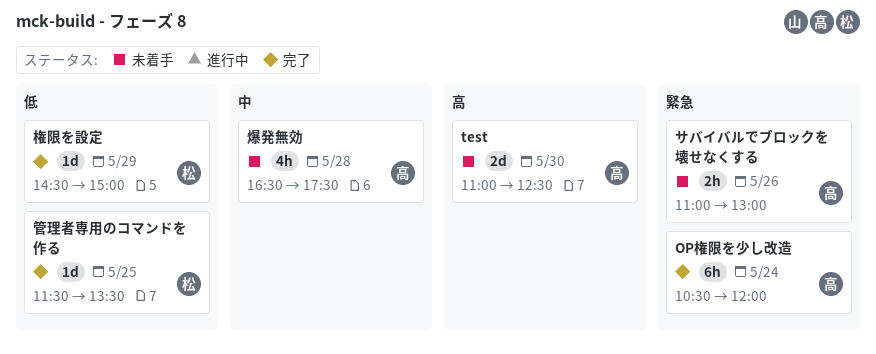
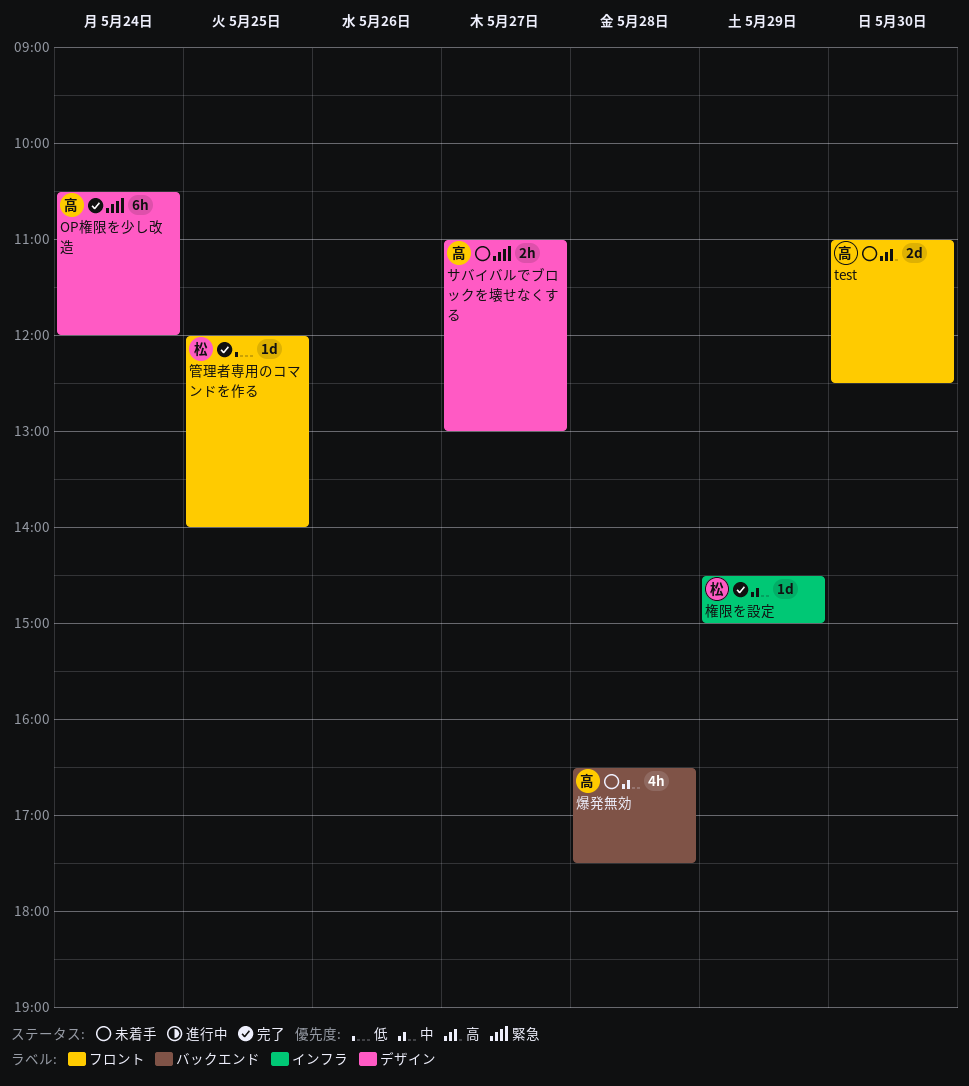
サバイバルでブロックを壊せなくする, day: May 26 -> May 27
権限を設定, priority: 低 -> 中
管理者専用のコマンドを作る, begins: 11:30 -> 12:00
管理者専用のコマンドを作る, ends: 13:30 -> 14:00

